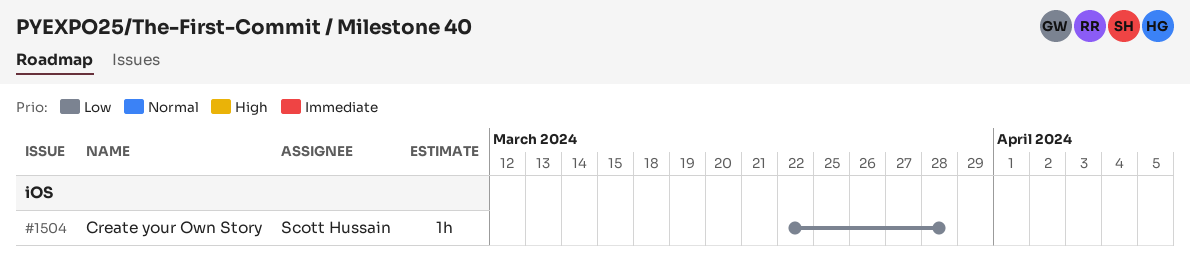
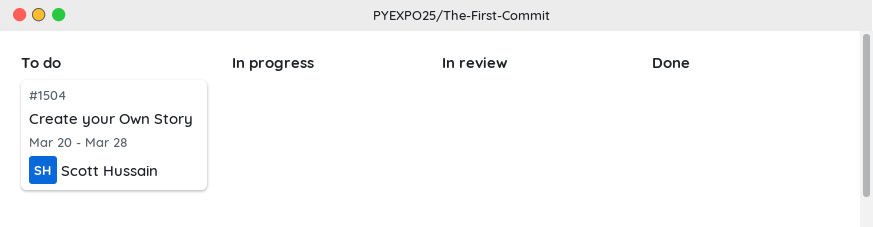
#1504, start: Mar 22 -> Mar 20

